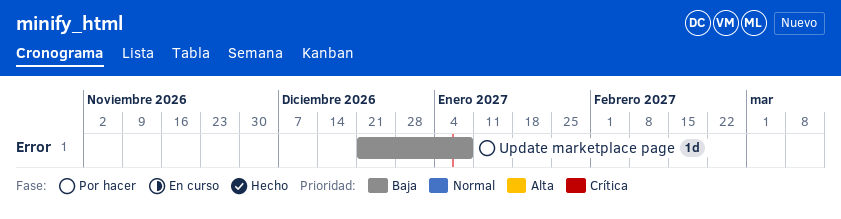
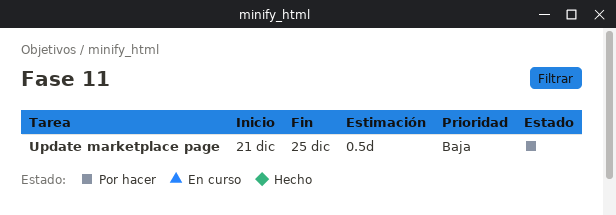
Update marketplace page, estimate: 1d -> 0.5d
Update marketplace page, due: Jan 8 -> Dec 25

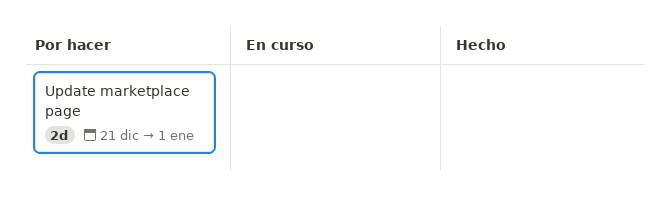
Update marketplace page, estimate: 0.5d -> 2d
Update marketplace page, due: Dec 25 -> Jan 1

